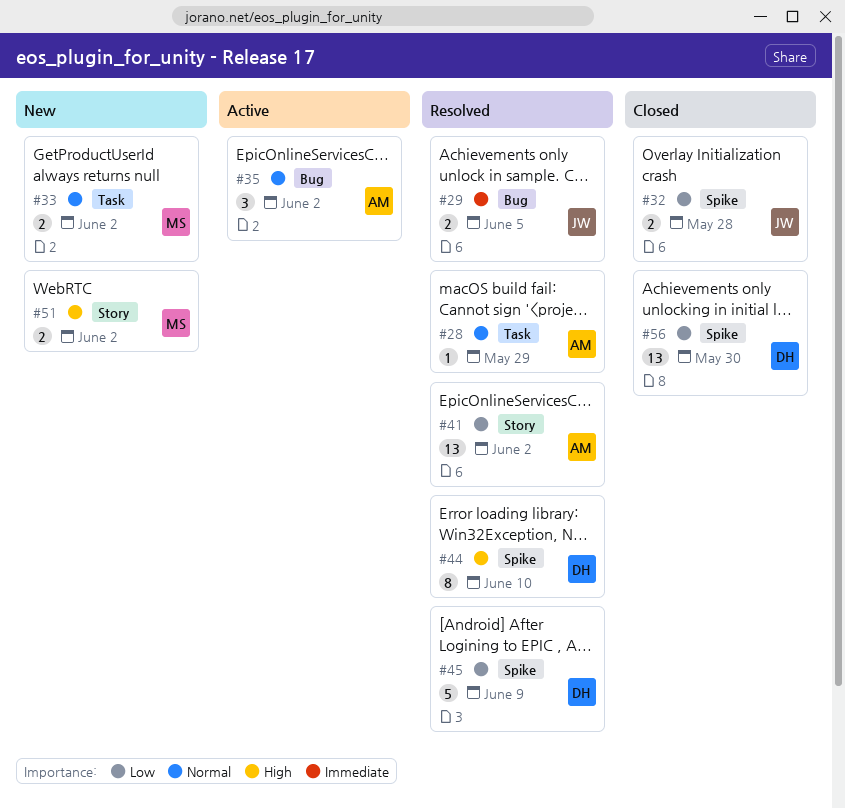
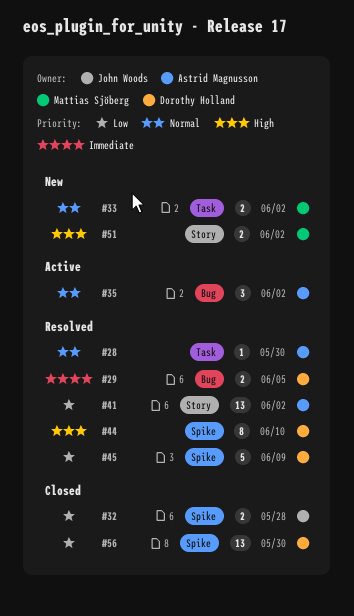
#28, due: May 29 -> May 30
#29, owner: John Woods -> Dorothy Holland

